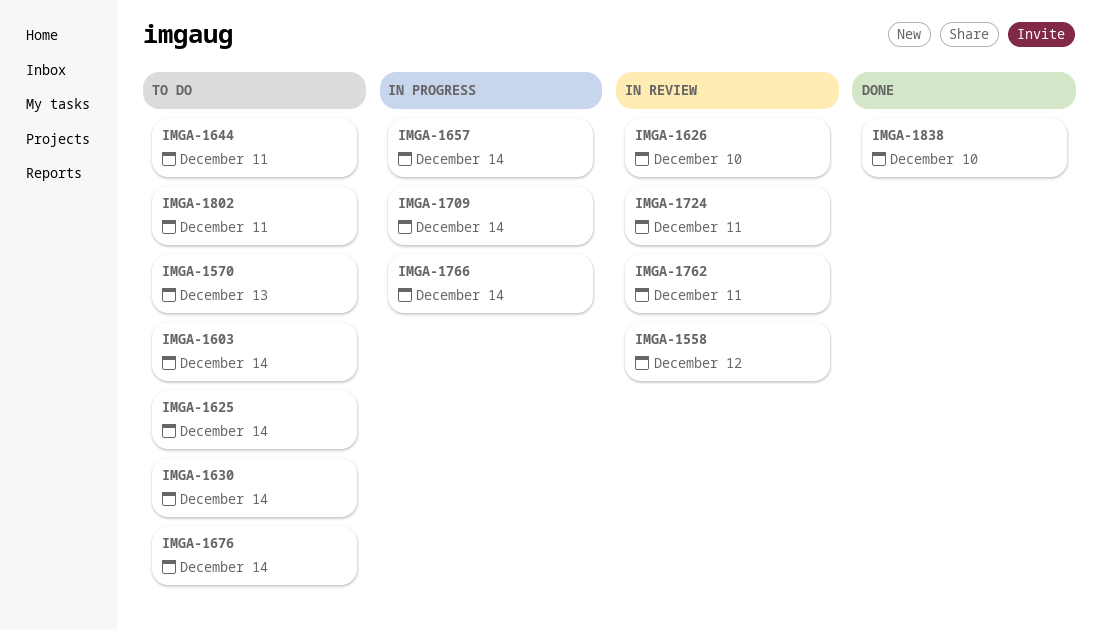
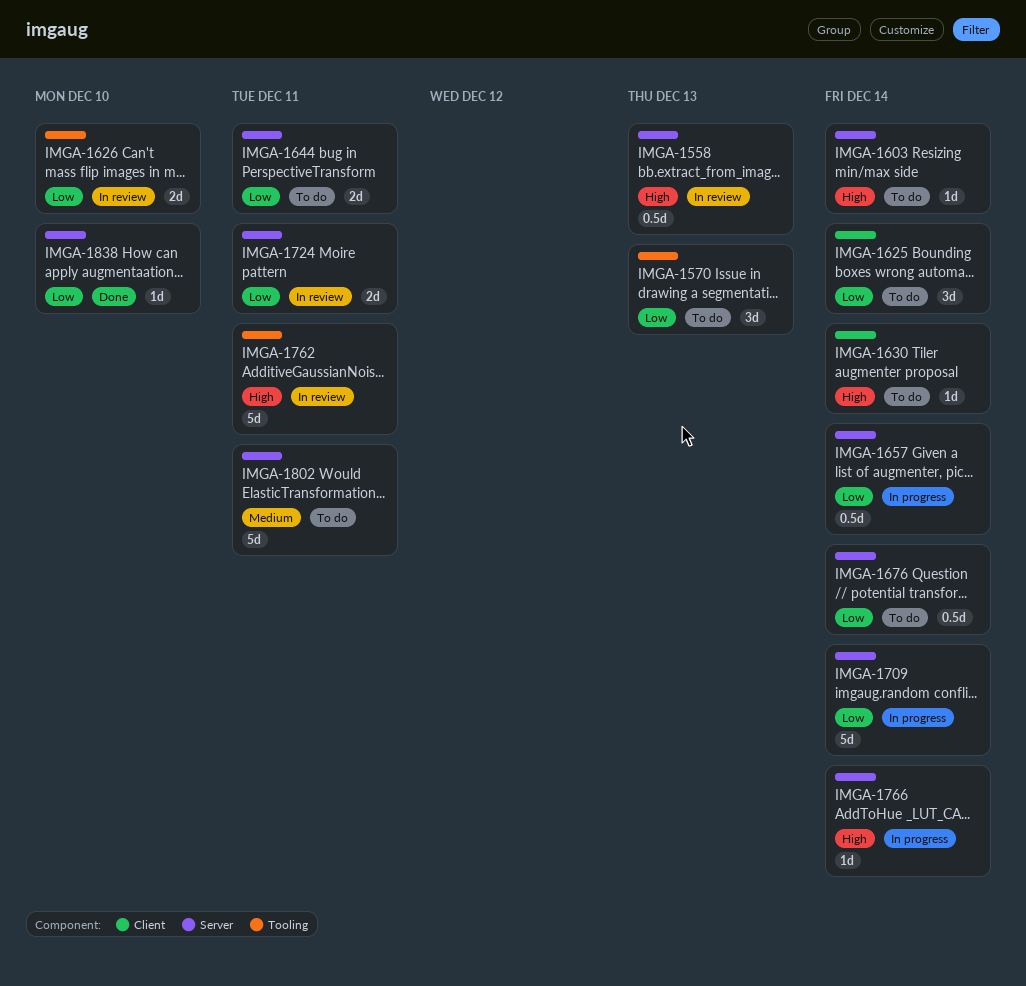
IMGA-1558, due: Dec 12 -> Dec 13

